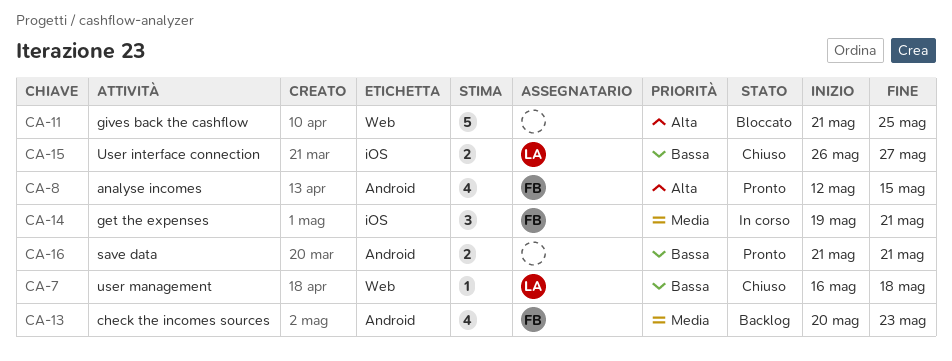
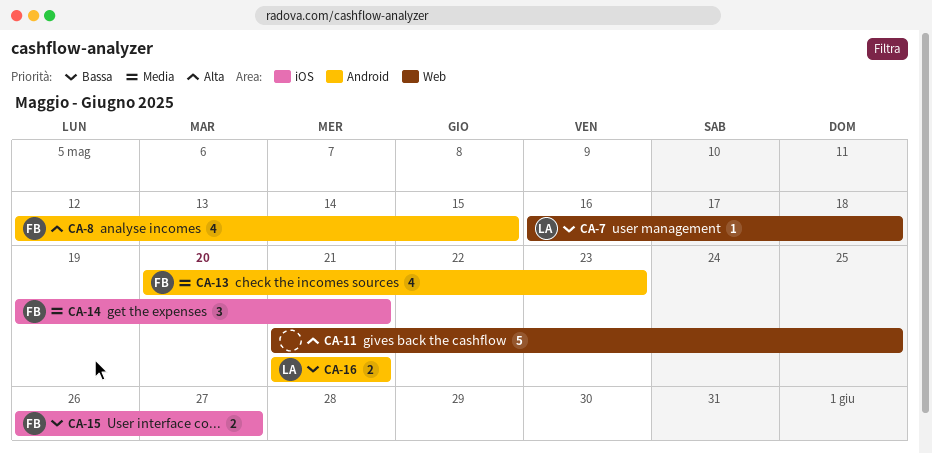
CA-15, owner: LA -> FB
CA-16, owner: none -> LA

